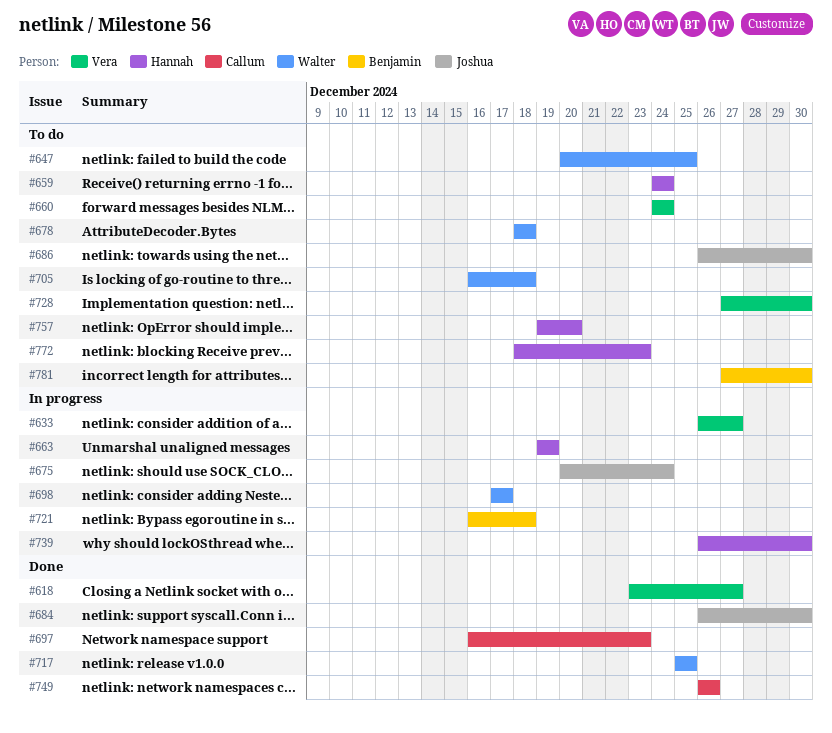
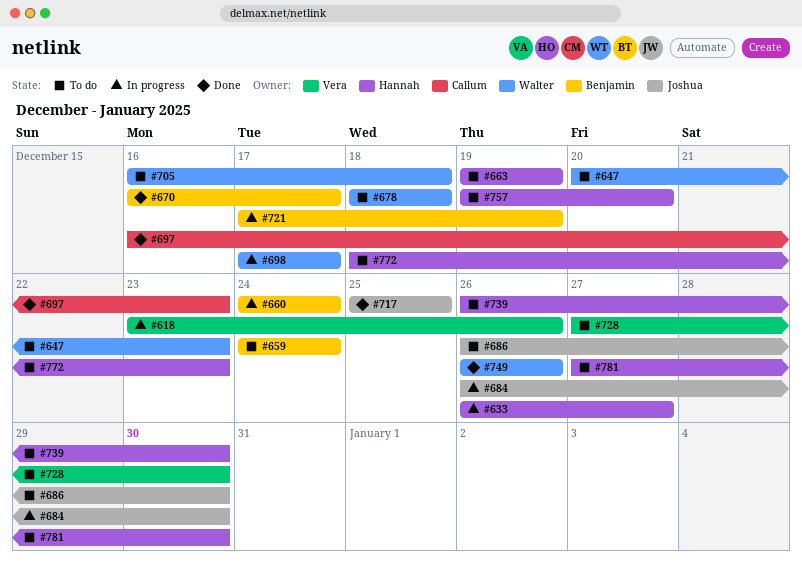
#618, status: Done -> In progress
#618, due: Dec 27 -> Dec 26
#633, owner: Vera -> Hannah
#647, due: Dec 25 -> Dec 23
#659, owner: Hannah -> Benjamin
#660, status: To do -> In progress
#660, owner: Vera -> Benjamin
#663, status: In progress -> To do
#670: none -> present
#675: present -> none
#684, status: Done -> In progress
#717, owner: Walter -> Joshua
#721, start: Dec 16 -> Dec 17
#721, due: Dec 18 -> Dec 19
#739, status: In progress -> To do
#749, owner: Callum -> Walter
#781, owner: Benjamin -> Hannah

